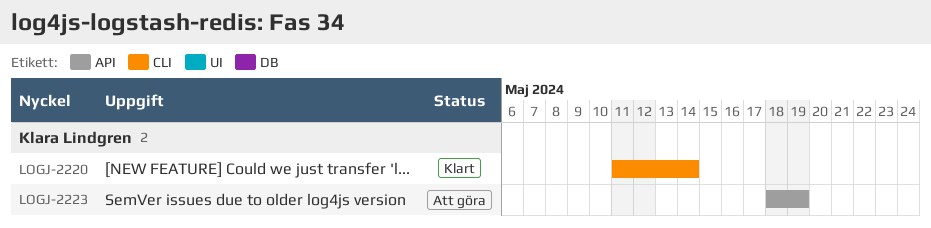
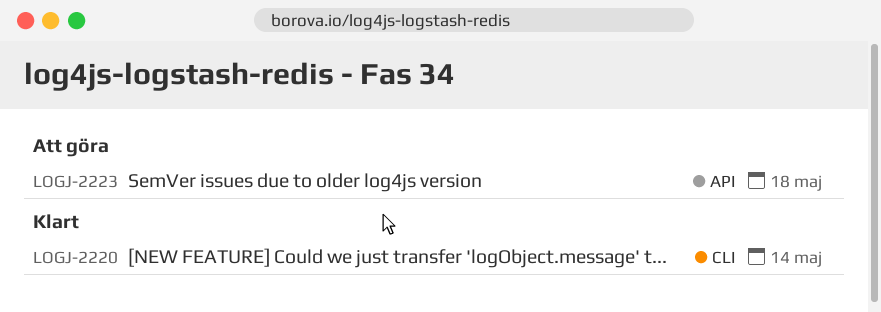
LOGJ-2223, due: May 19 -> May 18

